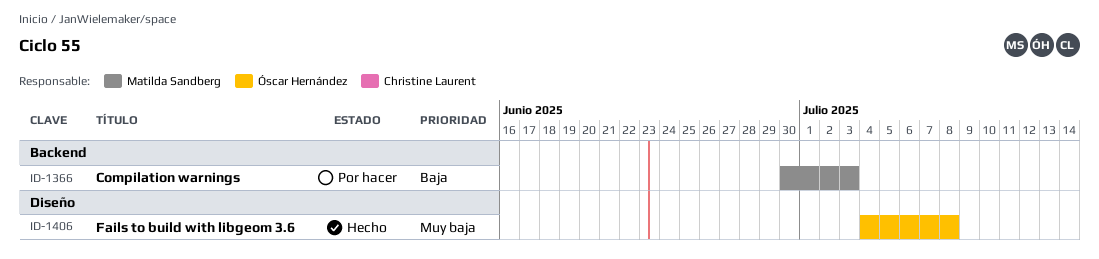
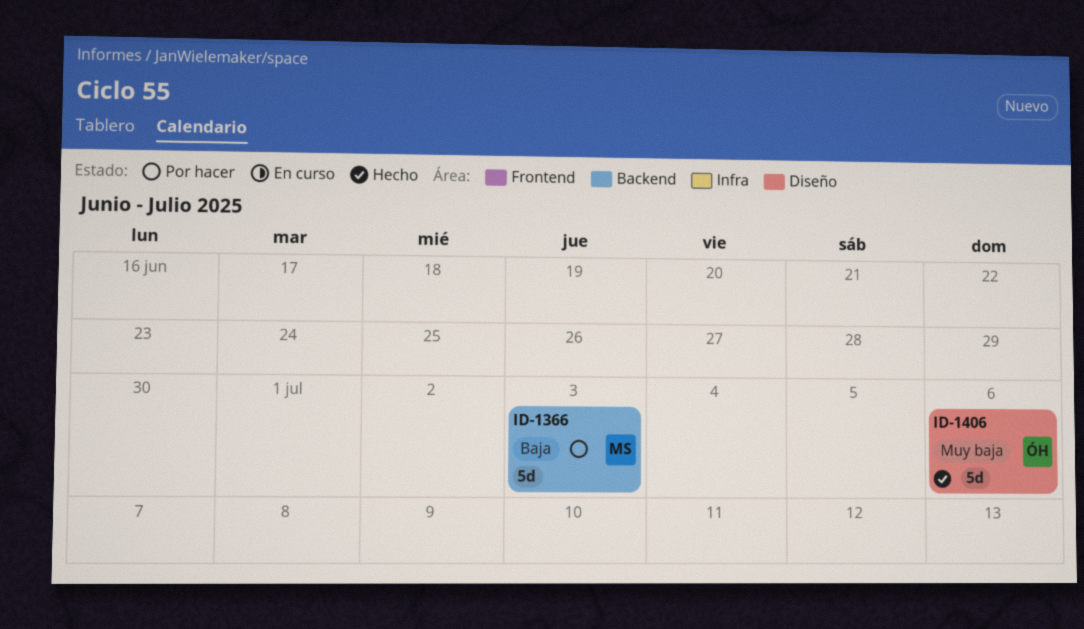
ID-1406, due: Jul 8 -> Jul 6

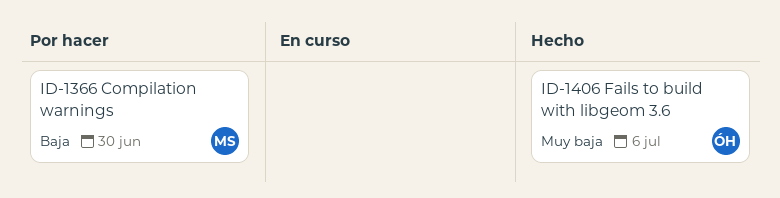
ID-1366, due: Jul 3 -> Jun 30

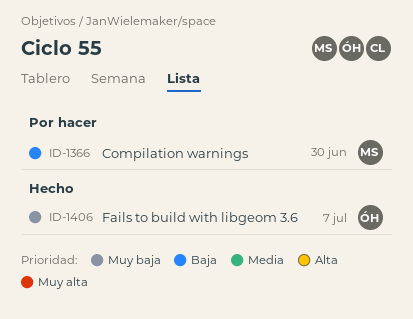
ID-1406, due: Jul 6 -> Jul 7

